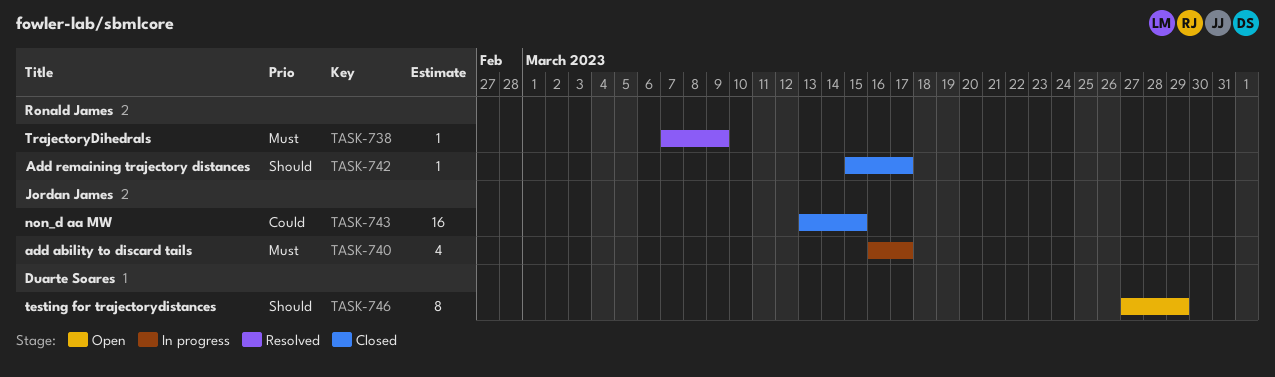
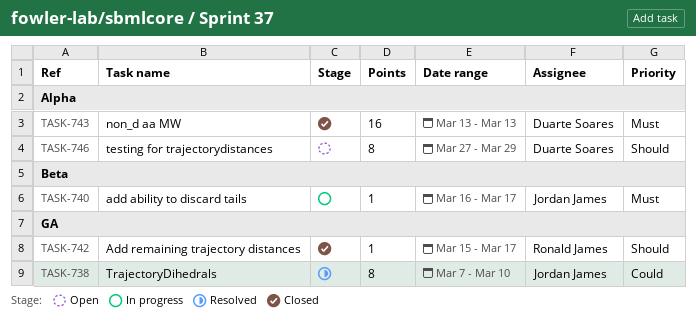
TASK-738, owner: Ronald James -> Jordan James
TASK-738, priority: Must -> Could
TASK-738, estimate: 1 -> 8
TASK-738, due: Mar 9 -> Mar 10
TASK-740, estimate: 4 -> 1
TASK-743, owner: Jordan James -> Duarte Soares
TASK-743, priority: Could -> Must
TASK-743, due: Mar 15 -> Mar 13

